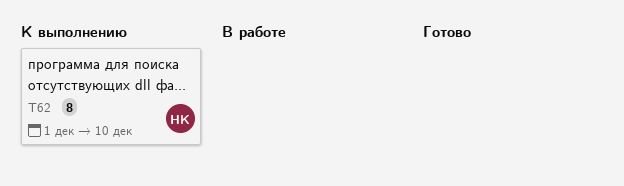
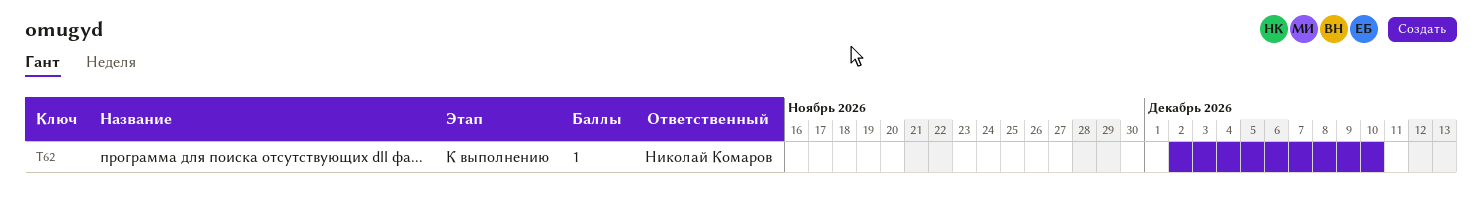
T62, estimate: 8 -> 1
T62, start: Dec 1 -> Dec 2

